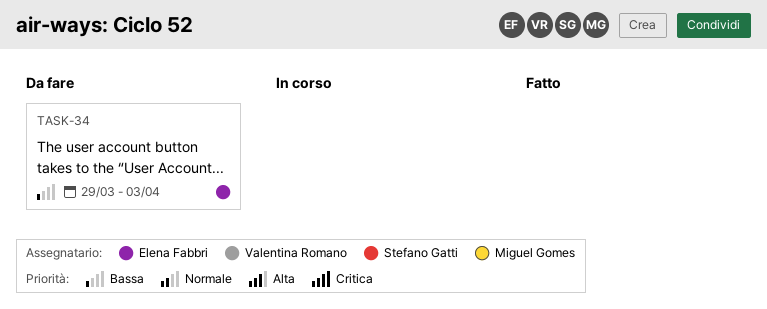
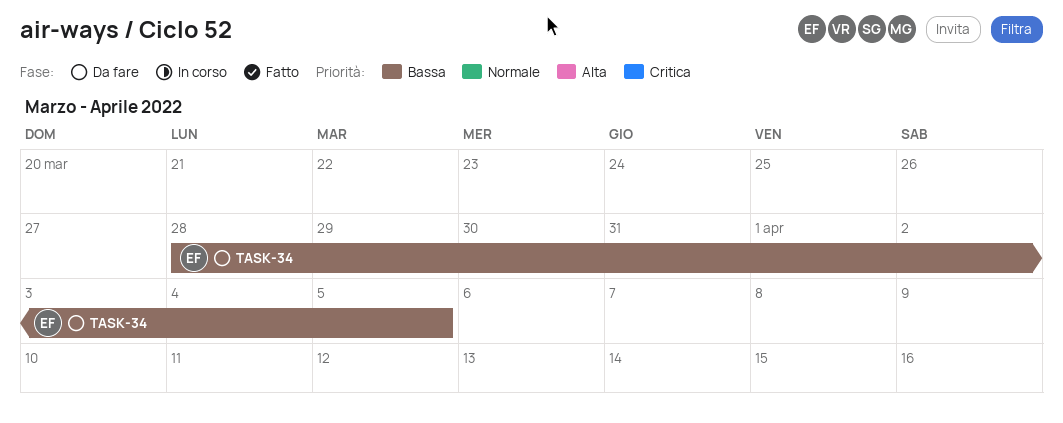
TASK-34, start: Mar 29 -> Mar 28
TASK-34, due: Apr 3 -> Apr 5

